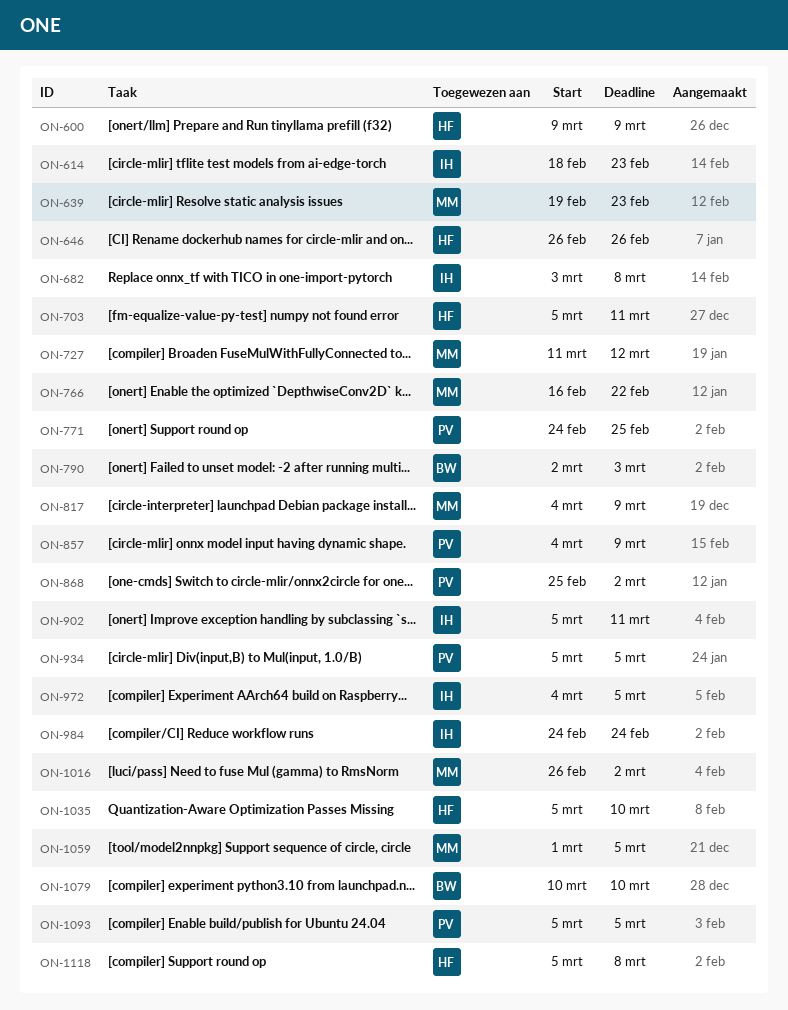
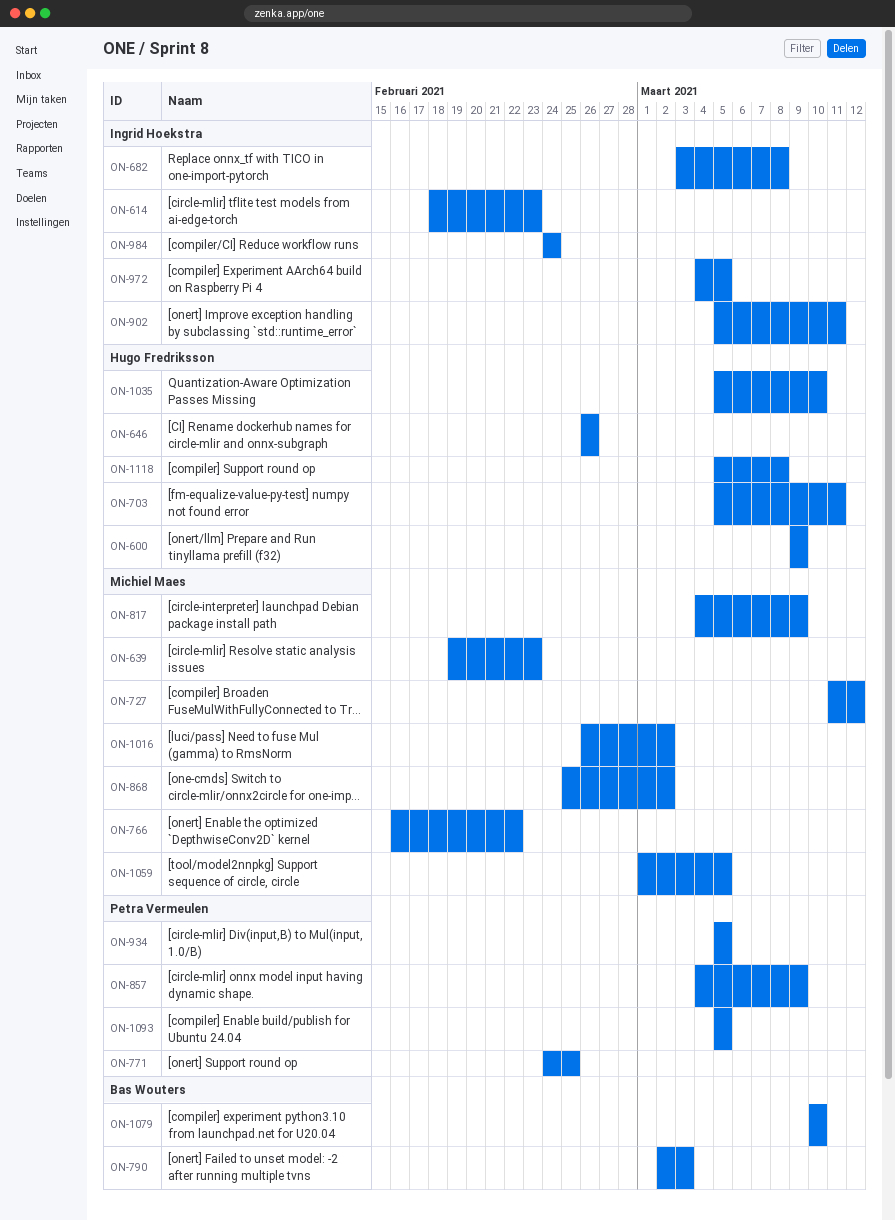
ON-868, owner: Petra Vermeulen -> Michiel Maes

